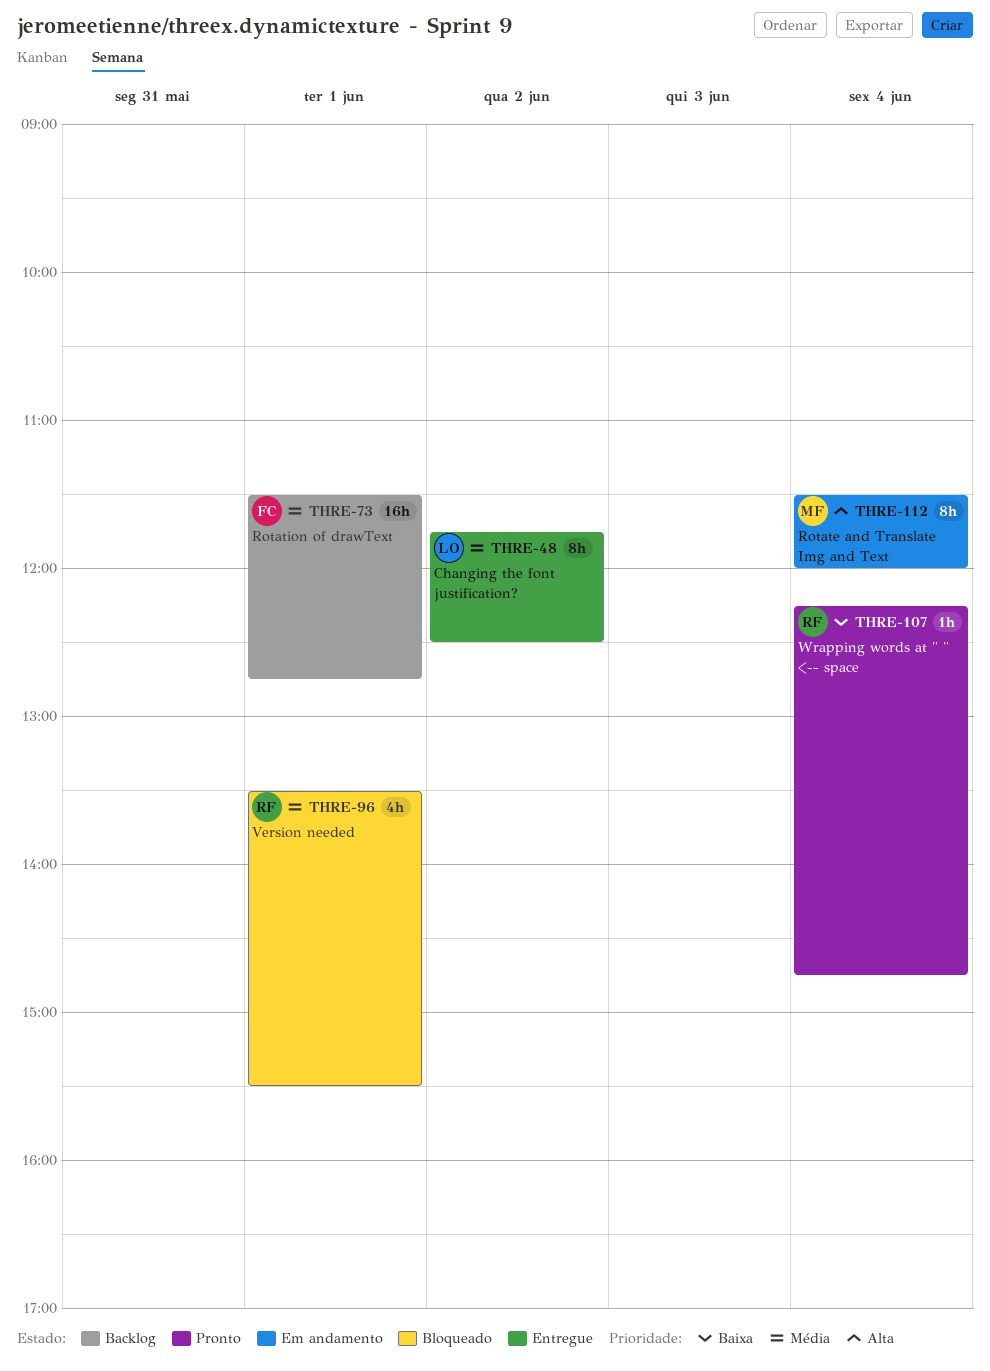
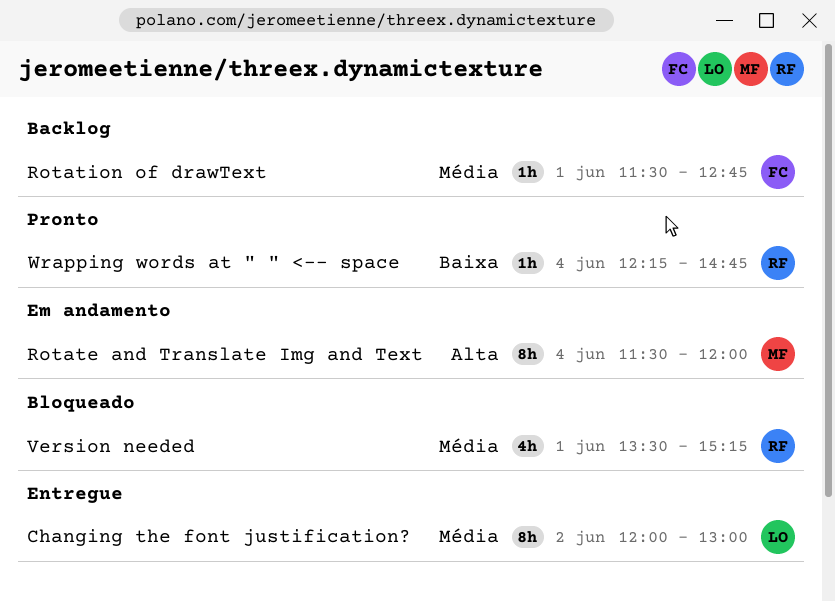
Changing the font justification?, begins: 11:45 -> 12:00
Changing the font justification?, ends: 12:30 -> 13:00
Rotation of drawText, estimate: 16h -> 1h
Version needed, ends: 15:30 -> 15:15

